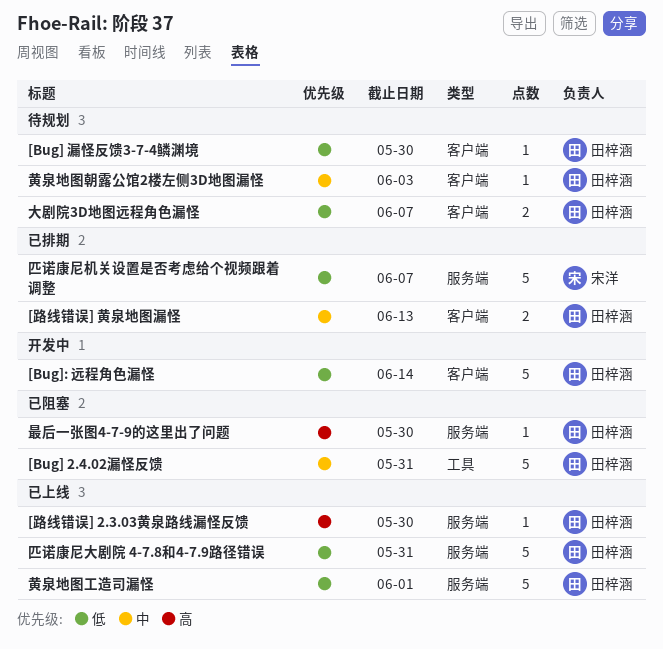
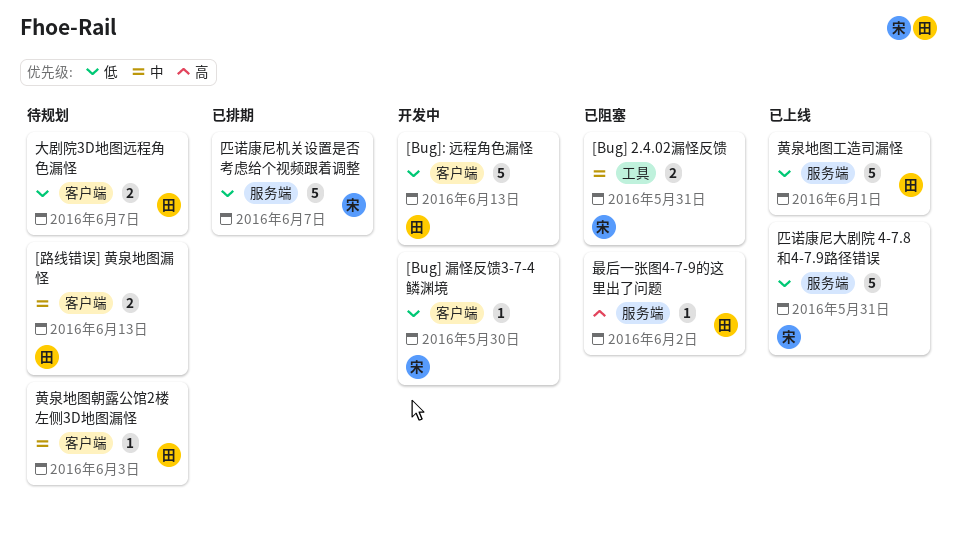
[Bug] 2.4.02漏怪反馈, owner: 田梓涵 -> 宋洋
[Bug] 2.4.02漏怪反馈, estimate: 5 -> 2
[Bug] 漏怪反馈3-7-4鳞渊境, status: 待规划 -> 开发中
[Bug] 漏怪反馈3-7-4鳞渊境, owner: 田梓涵 -> 宋洋
[Bug]: 远程角色漏怪, due: Jun 14 -> Jun 13
[路线错误] 2.3.03黄泉路线漏怪反馈: present -> none
[路线错误] 黄泉地图漏怪, status: 已排期 -> 待规划
匹诺康尼大剧院 4-7.8和4-7.9路径错误, owner: 田梓涵 -> 宋洋
最后一张图4-7-9的这里出了问题, due: May 30 -> Jun 2

